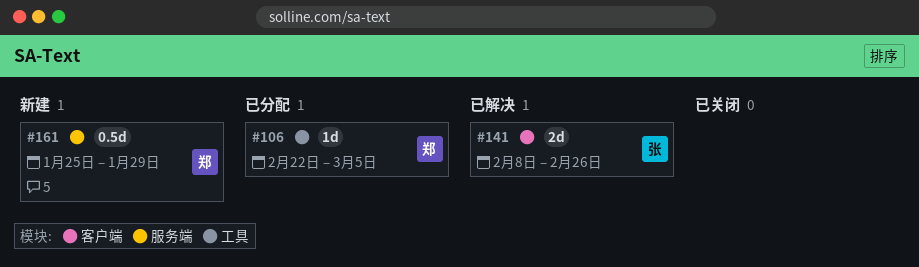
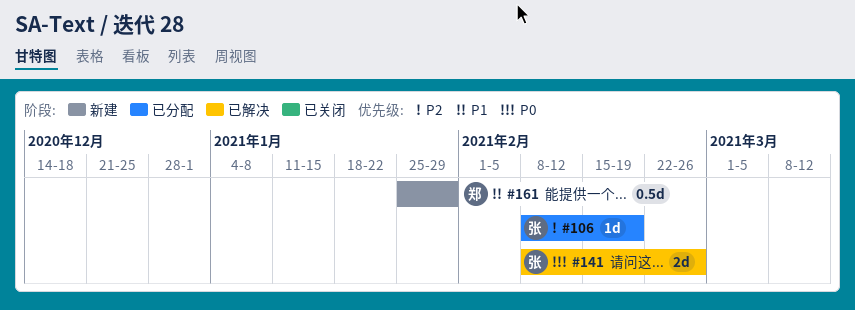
#106, owner: 郑 -> 张
#106, start: Feb 22 -> Feb 8
#106, due: Mar 5 -> Feb 19

